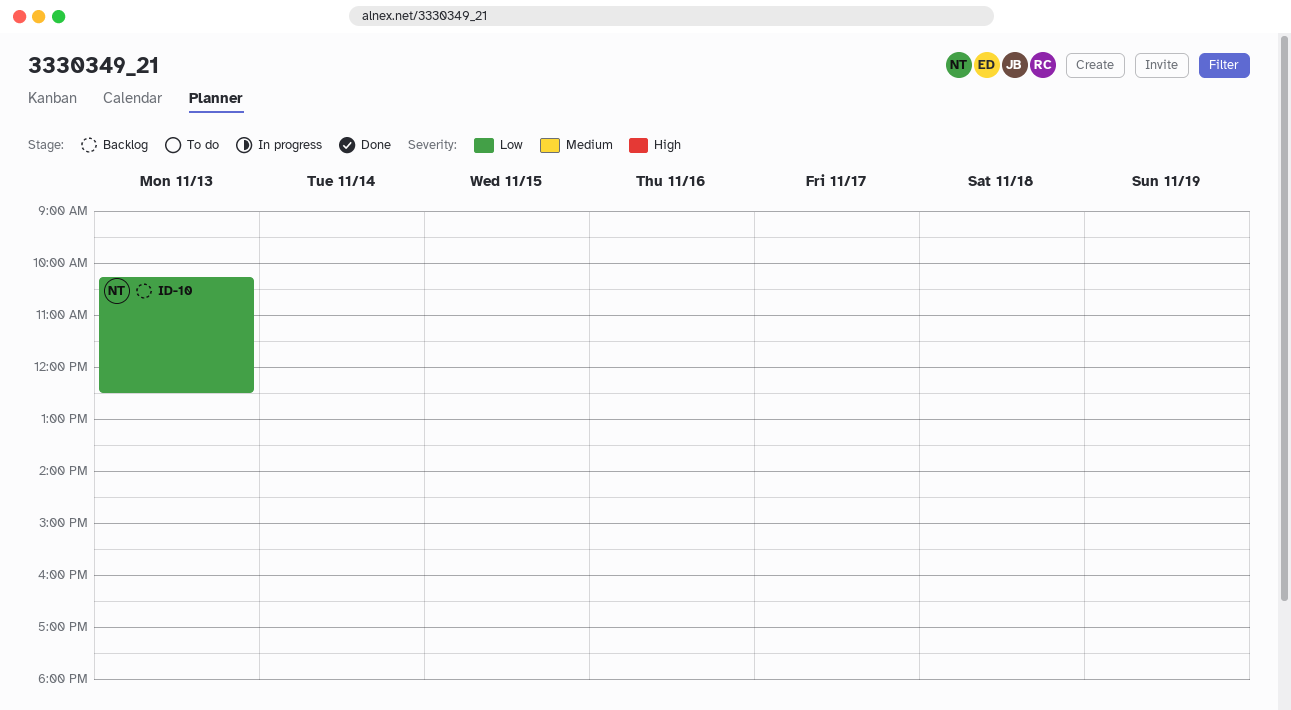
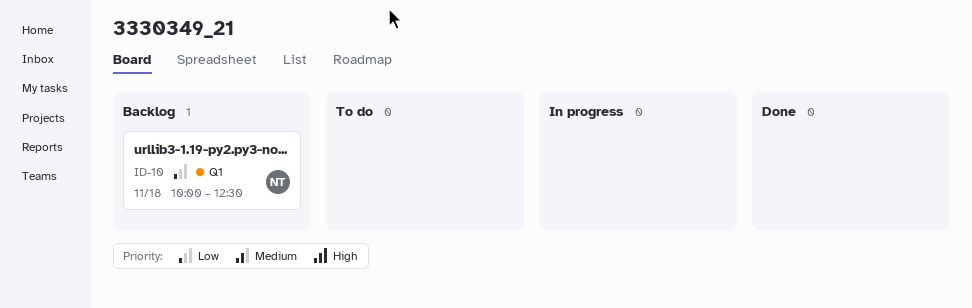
ID-10, day: Nov 13 -> Nov 18
ID-10, begins: 10:15 -> 10:00

